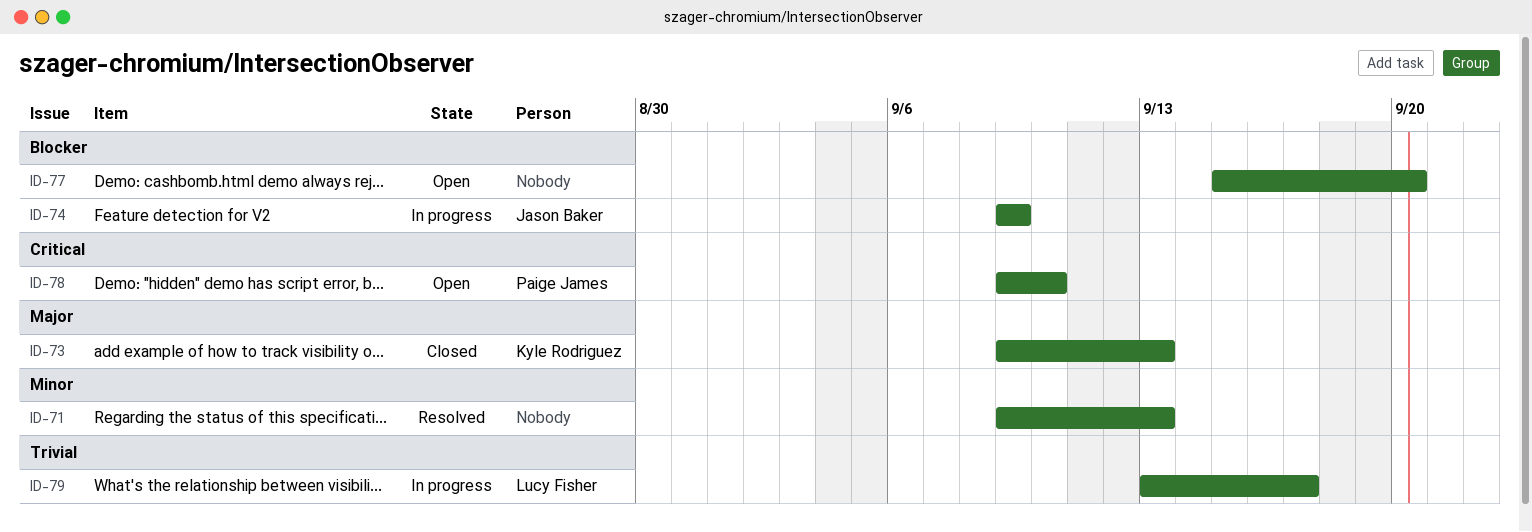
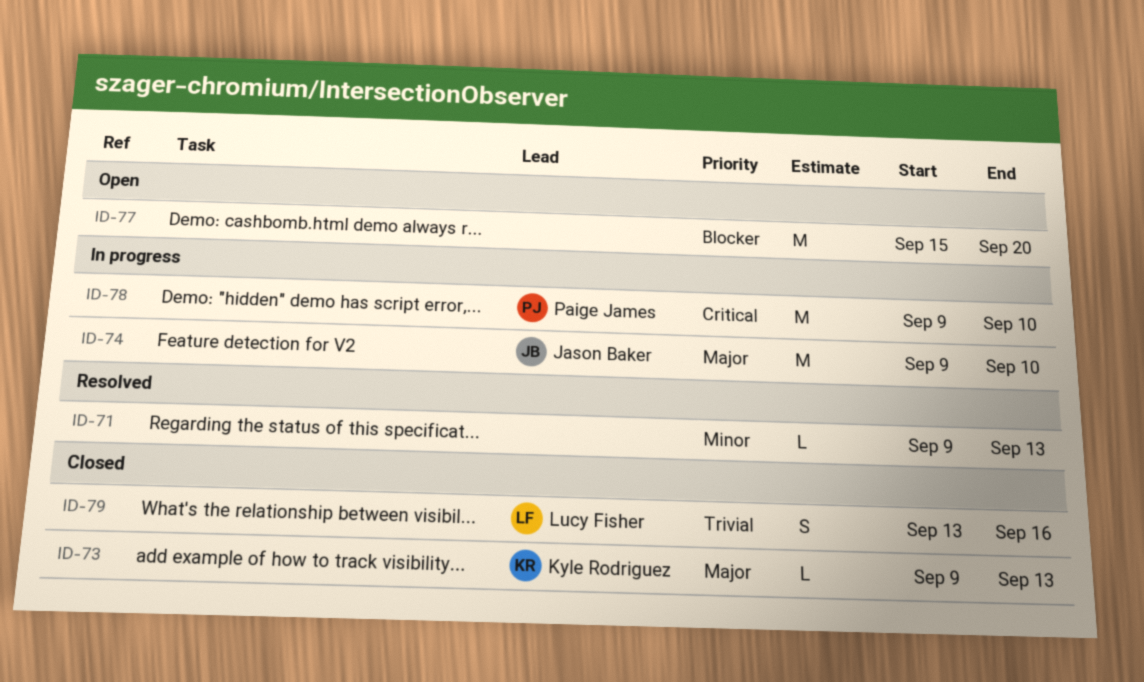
ID-74, priority: Blocker -> Major
ID-74, due: Sep 9 -> Sep 10
ID-78, status: Open -> In progress
ID-79, status: In progress -> Closed
ID-79, due: Sep 17 -> Sep 16

